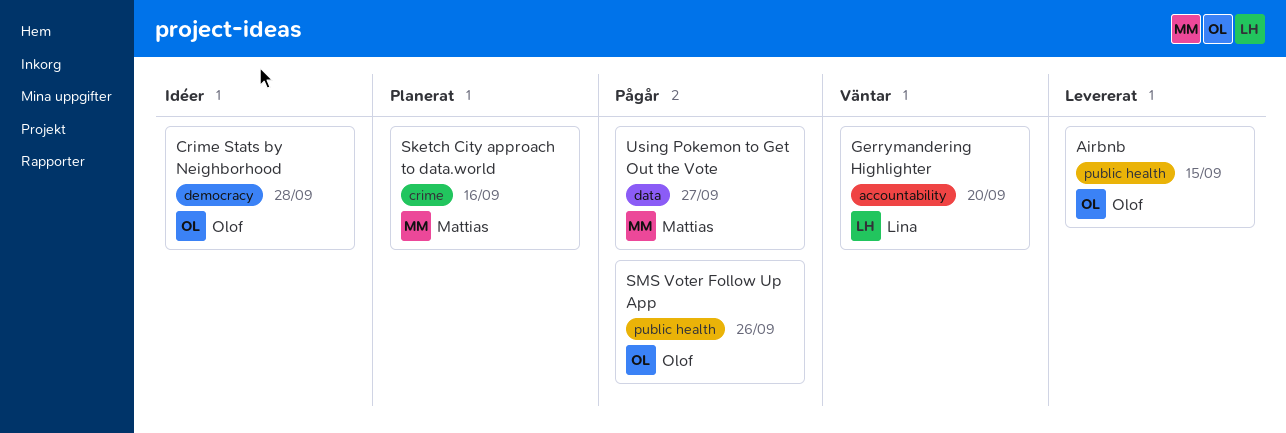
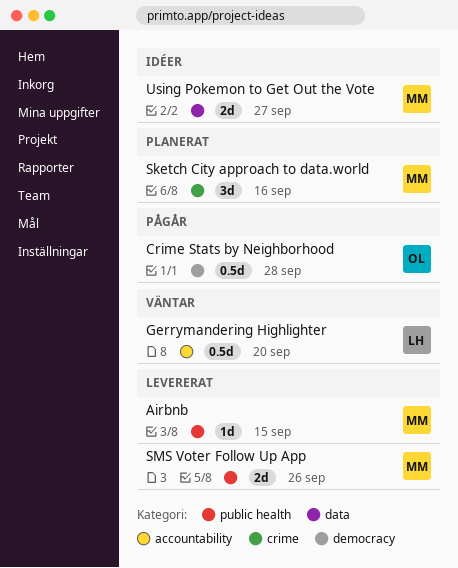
Airbnb, owner: Olof -> Mattias
Crime Stats by Neighborhood, status: Idéer -> Pågår
SMS Voter Follow Up App, status: Pågår -> Levererat
SMS Voter Follow Up App, owner: Olof -> Mattias
Using Pokemon to Get Out the Vote, status: Pågår -> Idéer

